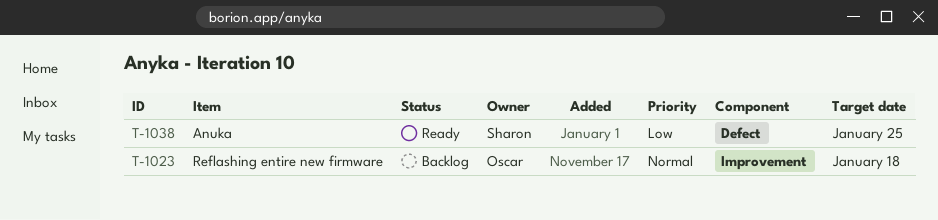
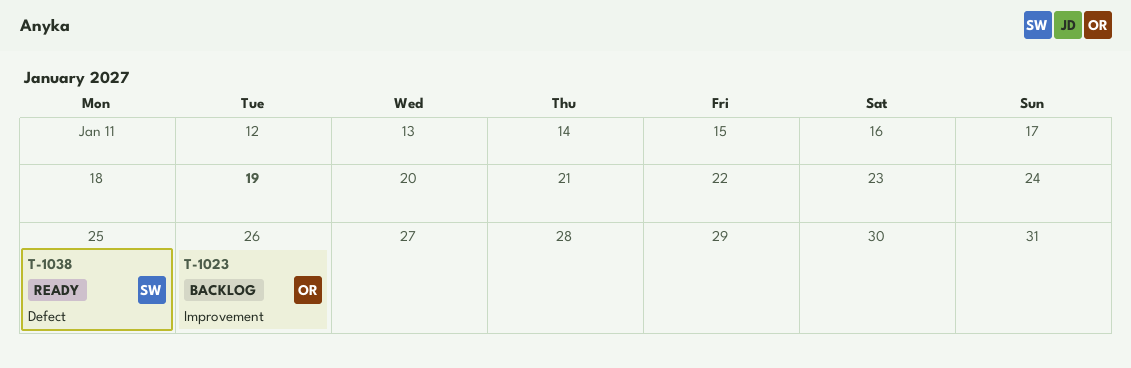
T-1023, due: Jan 18 -> Jan 26

